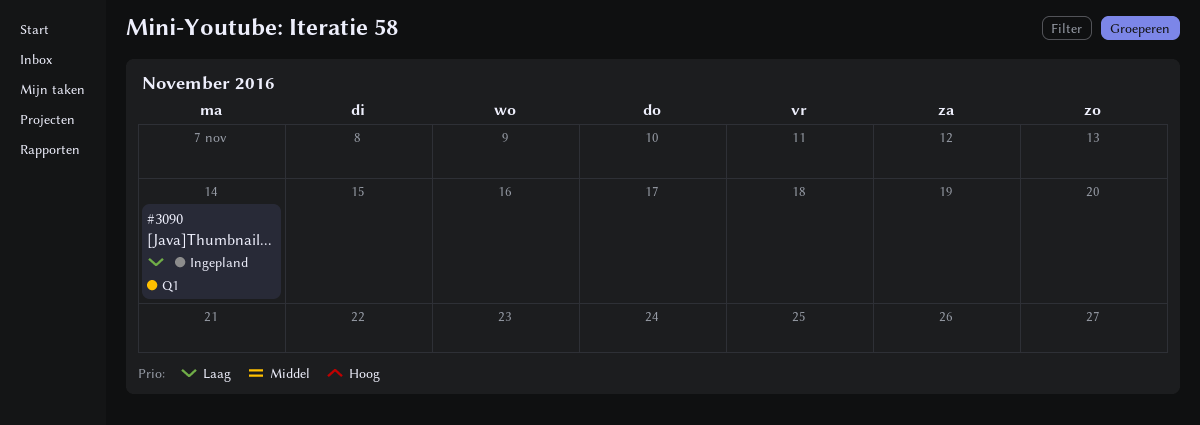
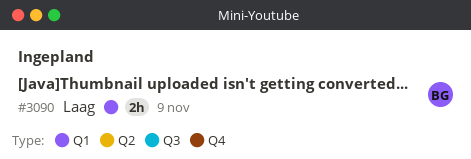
#3090, due: Nov 14 -> Nov 9

